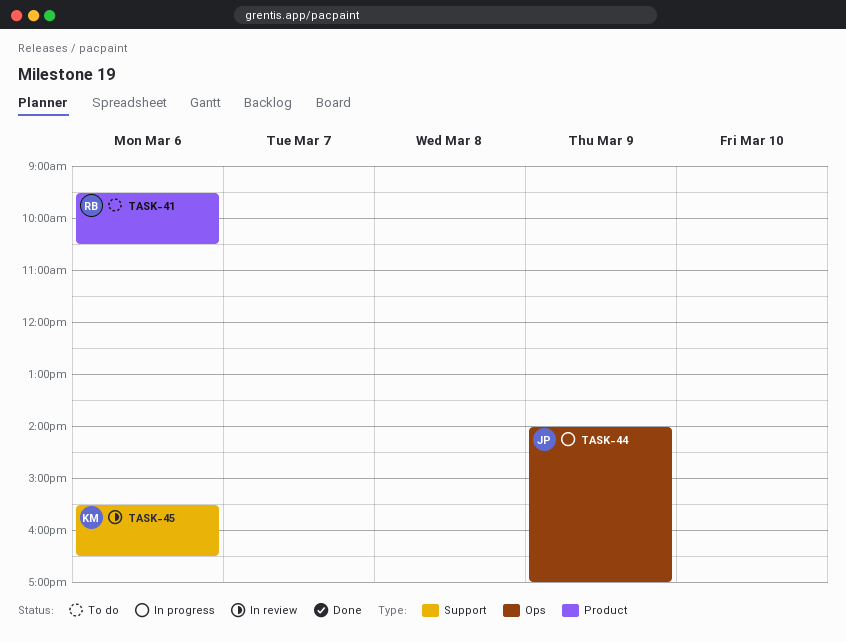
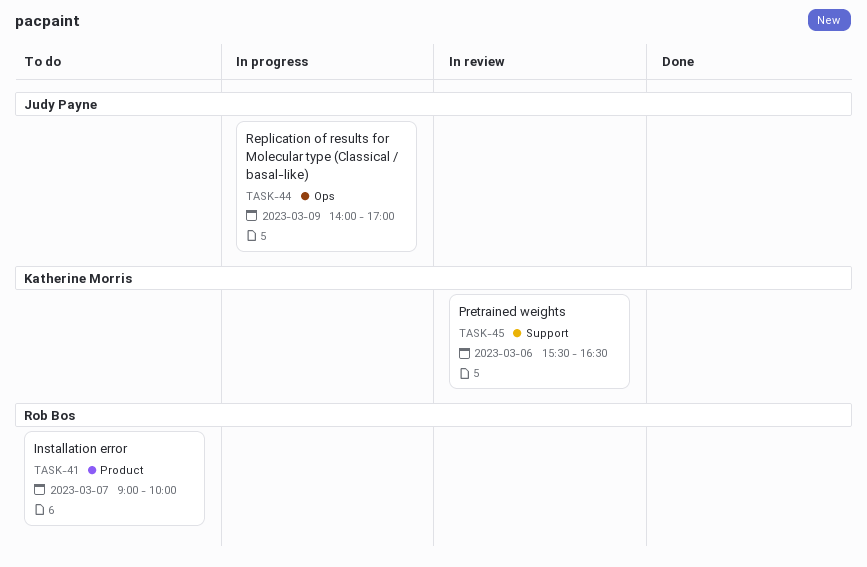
TASK-41, day: Mar 6 -> Mar 7
TASK-41, begins: 09:30 -> 09:00
TASK-41, ends: 10:30 -> 10:00

